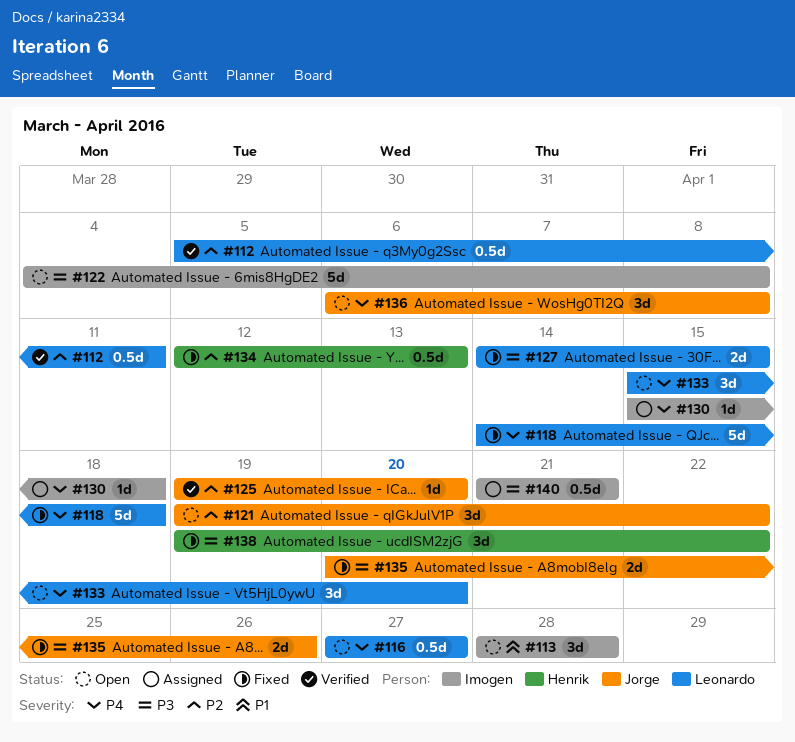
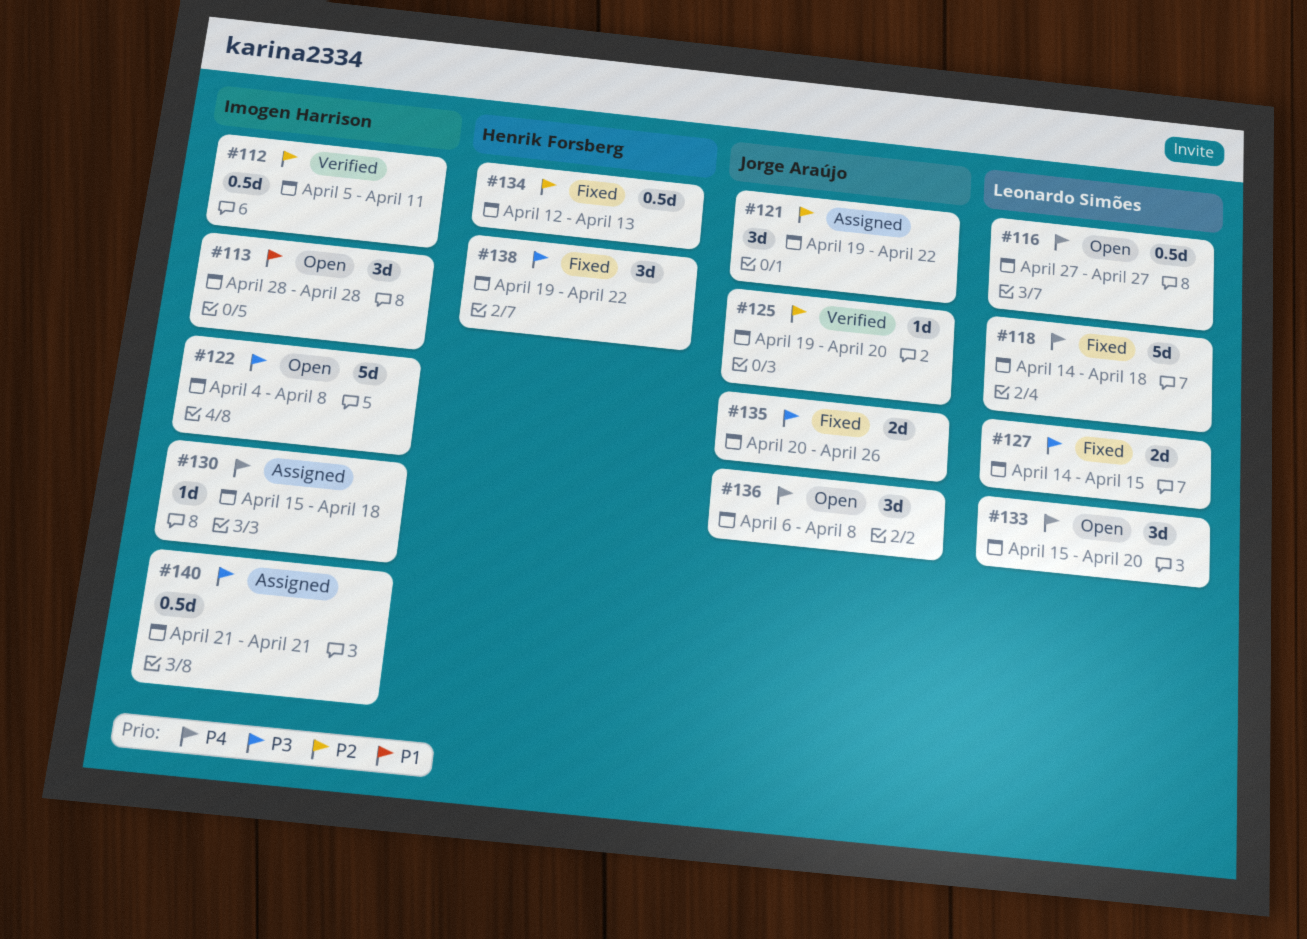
#112, owner: Leonardo Simões -> Imogen Harrison
#121, status: Open -> Assigned

